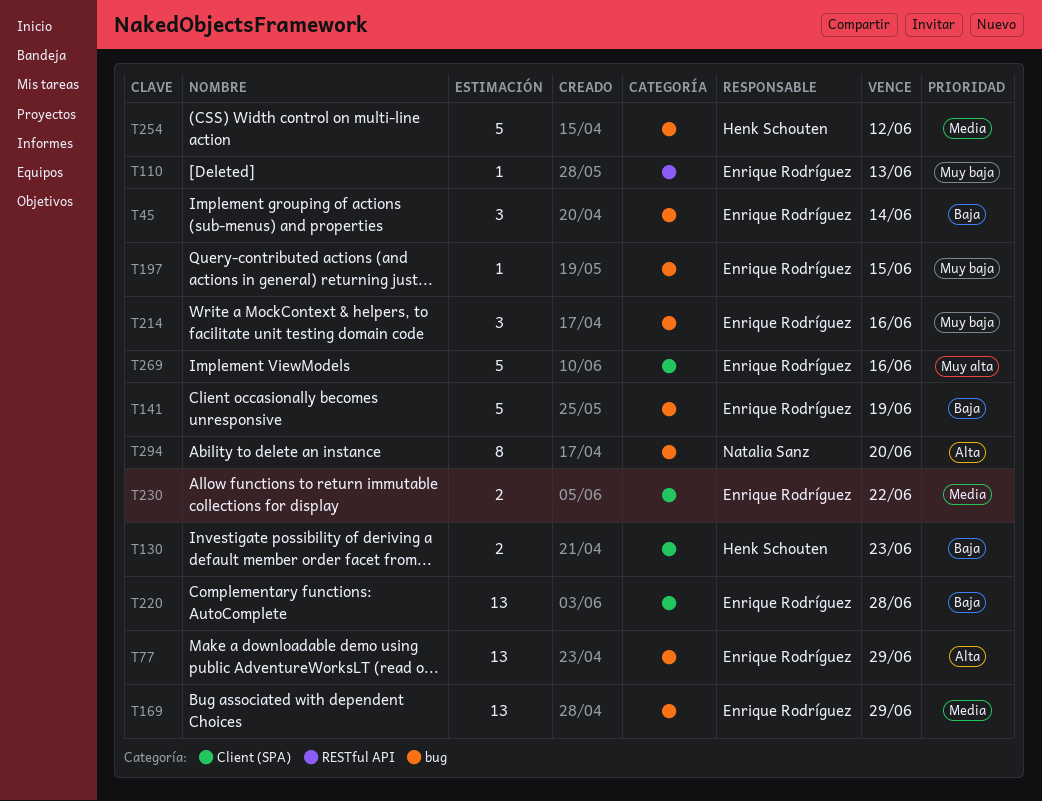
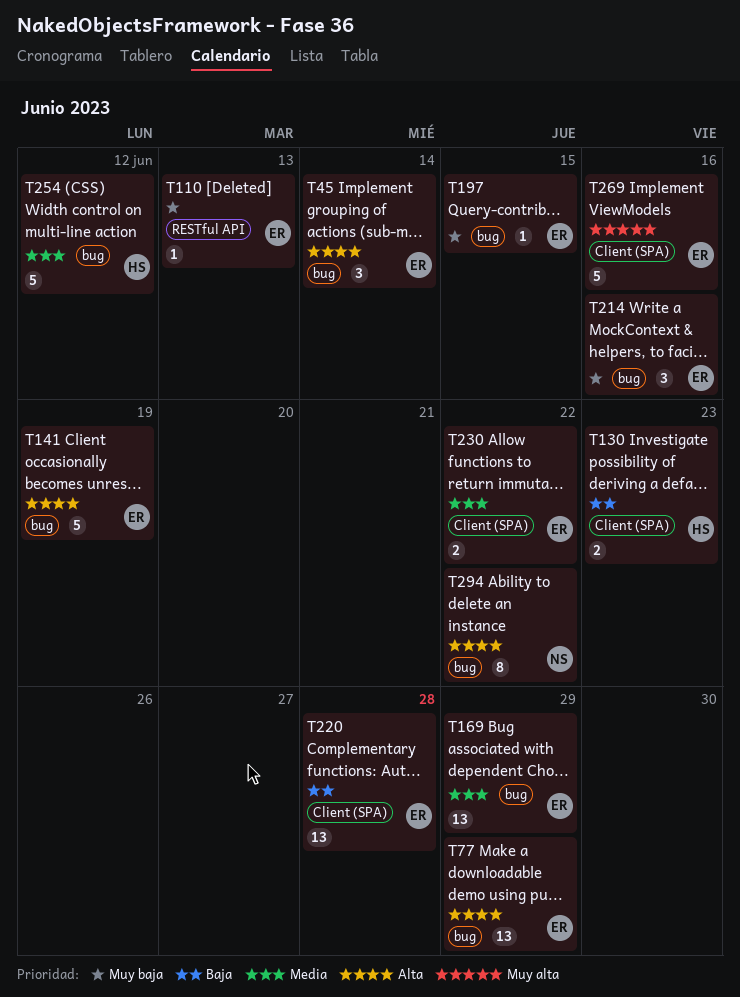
T45, priority: Baja -> Alta
T141, priority: Baja -> Alta
T294, due: Jun 20 -> Jun 22

